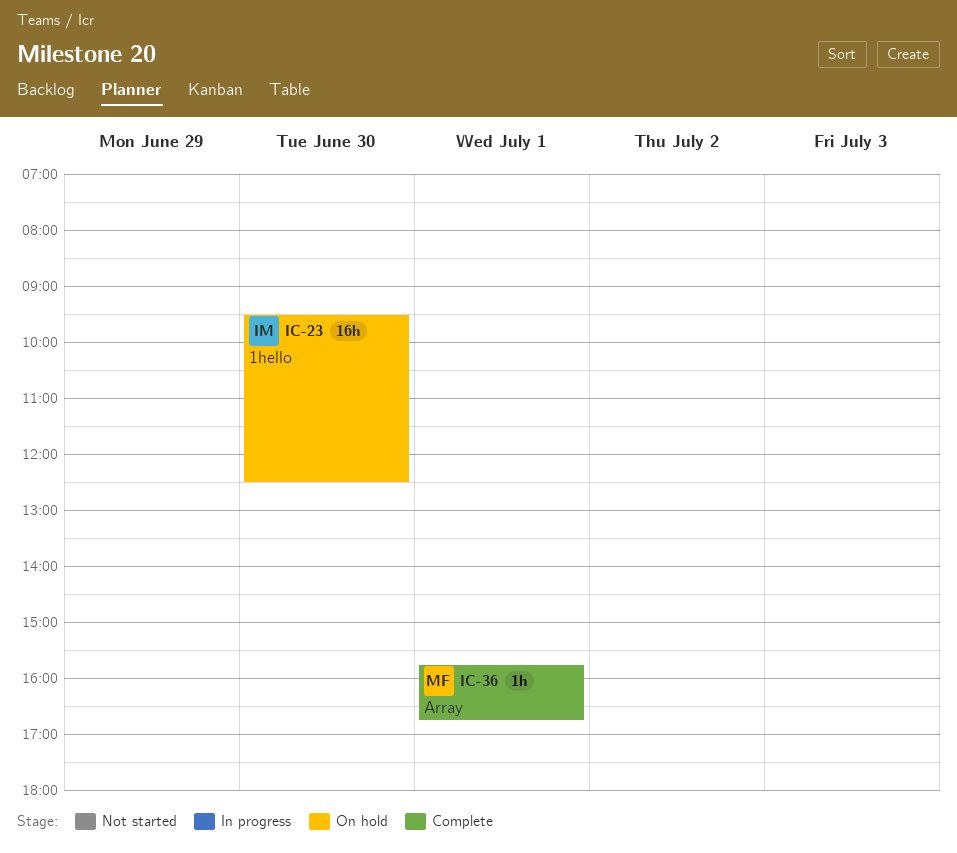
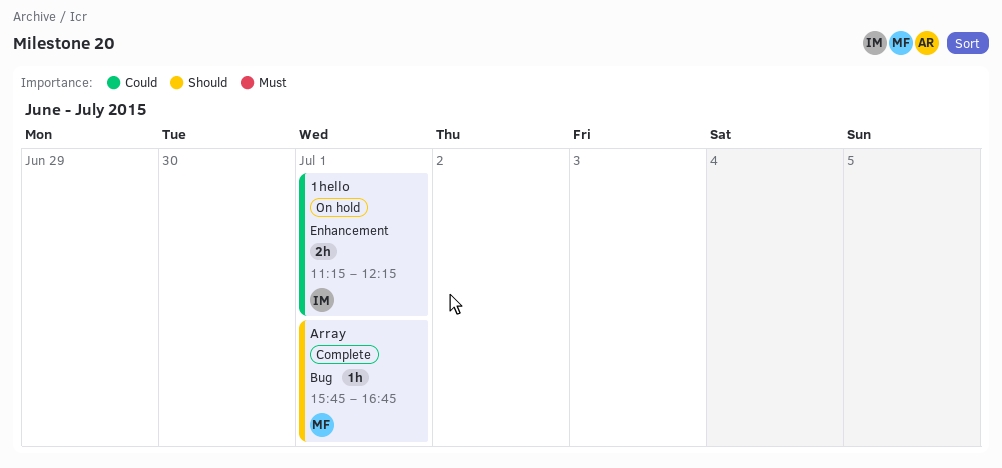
1hello, estimate: 16h -> 2h
1hello, day: Jun 30 -> Jul 1
1hello, begins: 09:30 -> 11:15
1hello, ends: 12:30 -> 12:15

